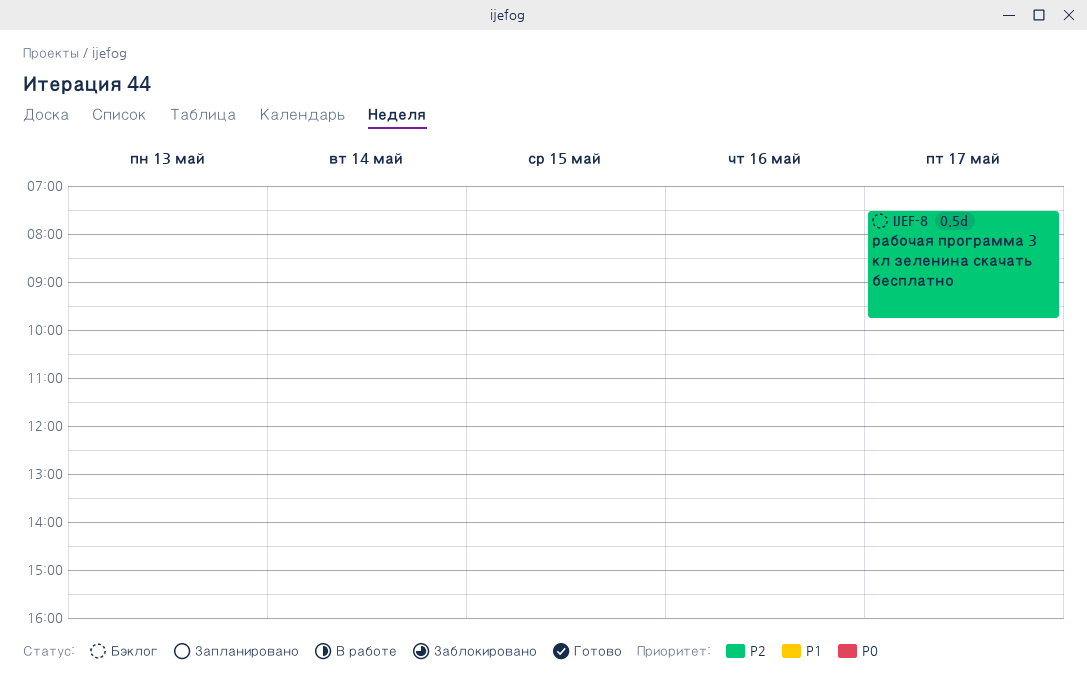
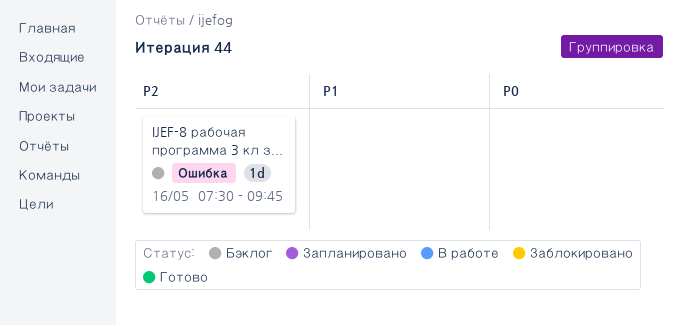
IJEF-8, estimate: 0.5d -> 1d
IJEF-8, day: May 17 -> May 16

